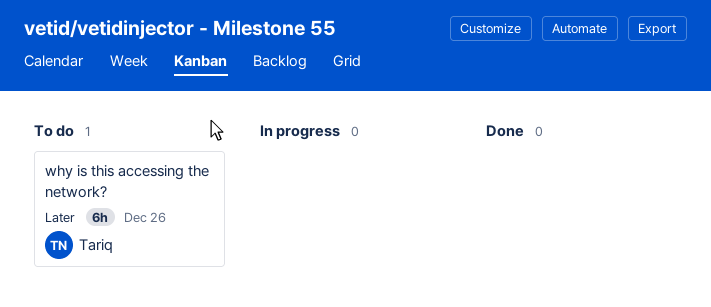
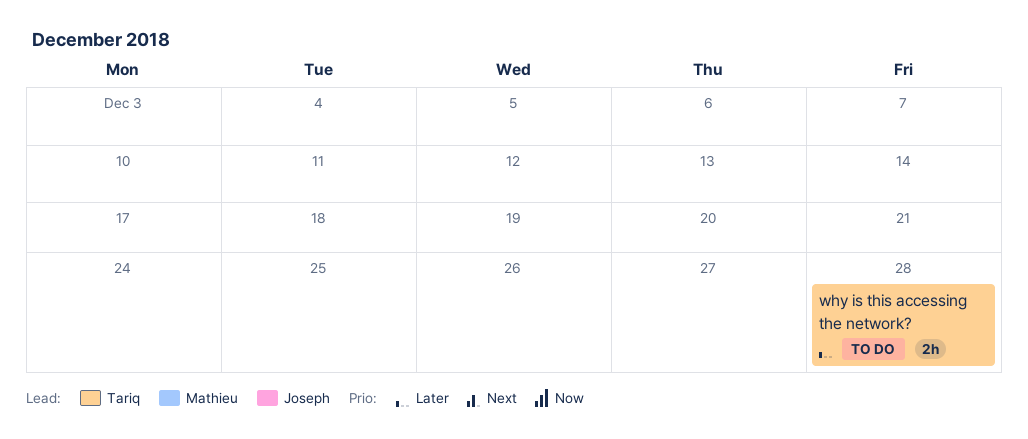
why is this accessing the network?, estimate: 6h -> 2h
why is this accessing the network?, due: Dec 26 -> Dec 28

